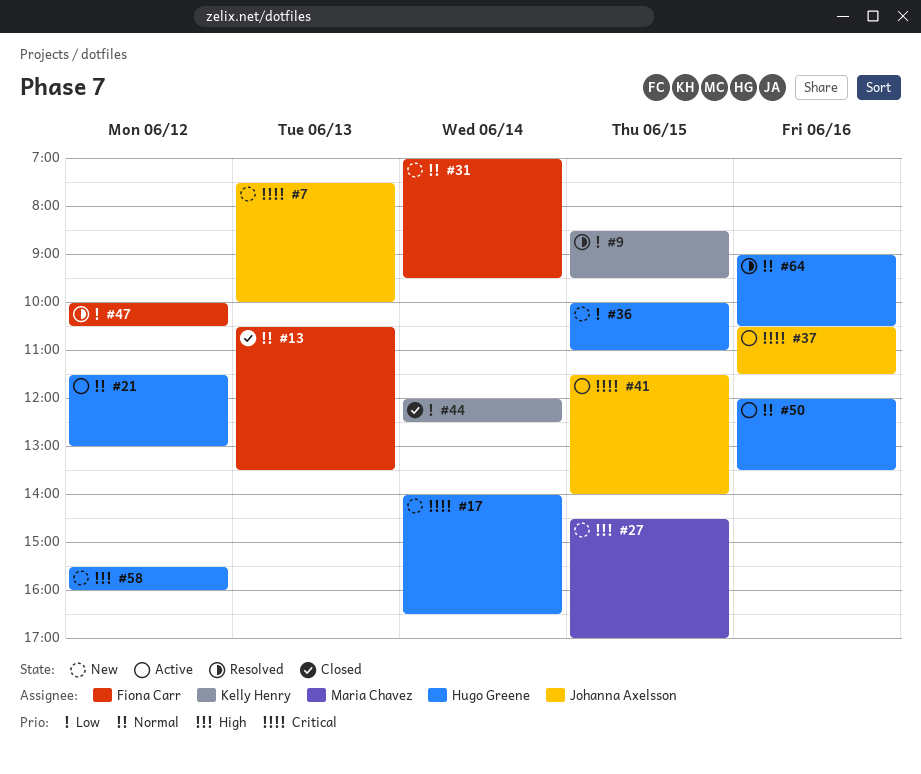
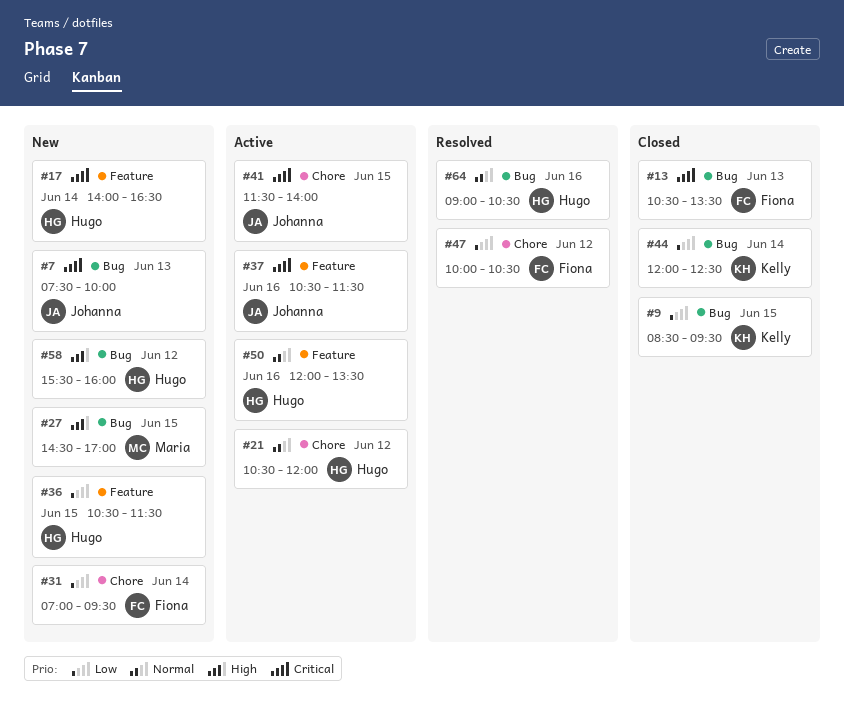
#9, status: Resolved -> Closed
#13, priority: Normal -> Critical
#21, begins: 11:30 -> 10:30
#21, ends: 13:00 -> 12:00
#31, priority: Normal -> Low
#36, begins: 10:00 -> 10:30
#36, ends: 11:00 -> 11:30

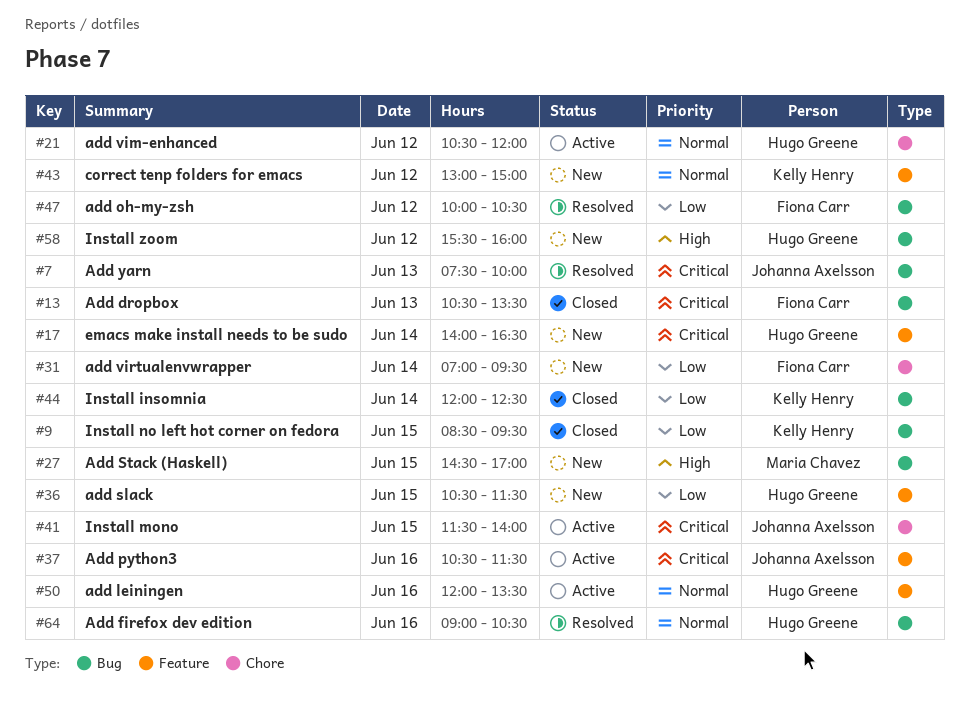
#7, status: New -> Resolved
#43: none -> present
#47, label: Chore -> Bug

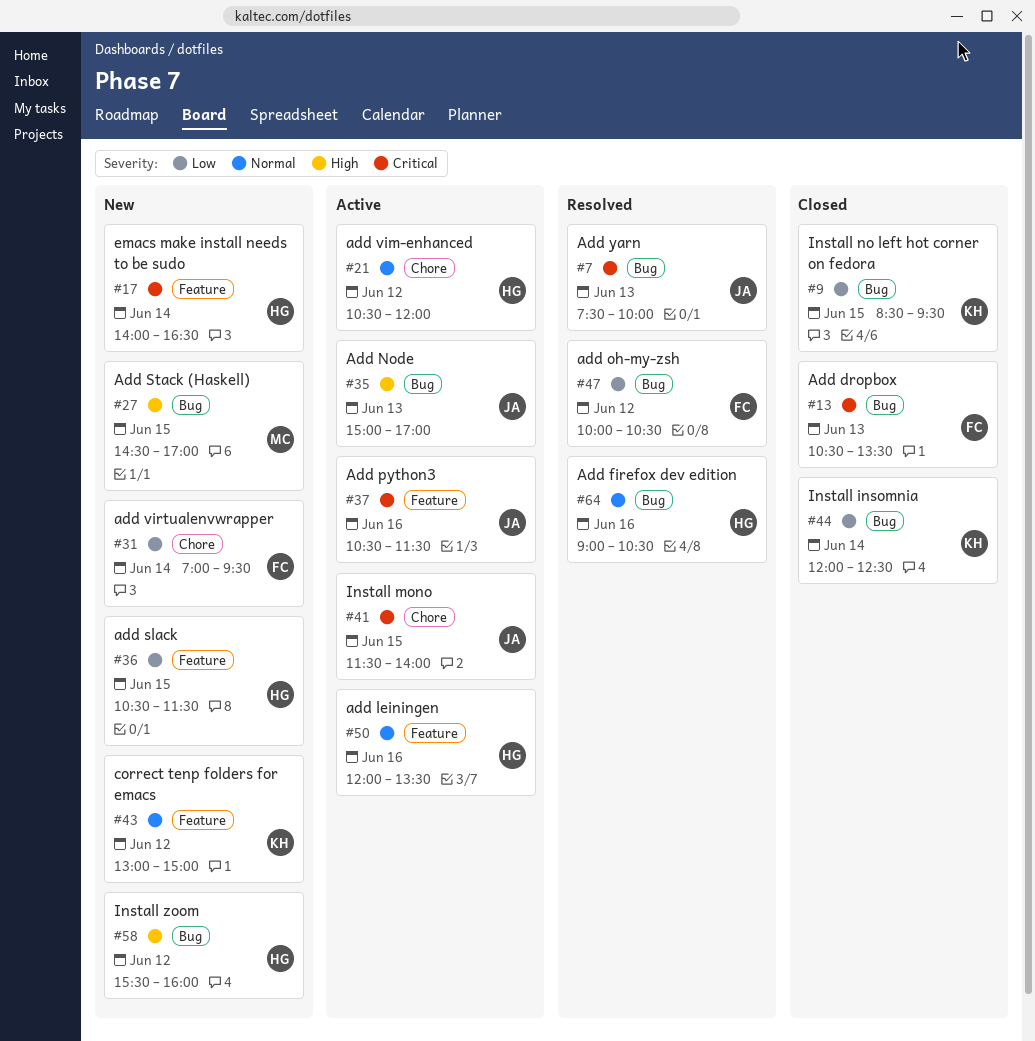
#35: none -> present

